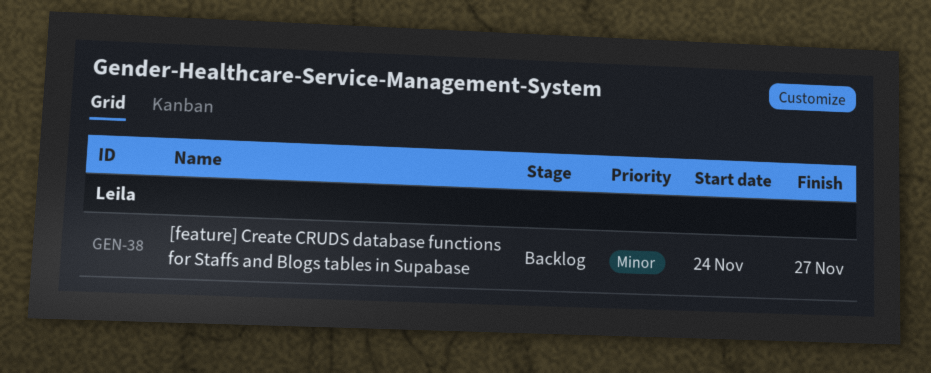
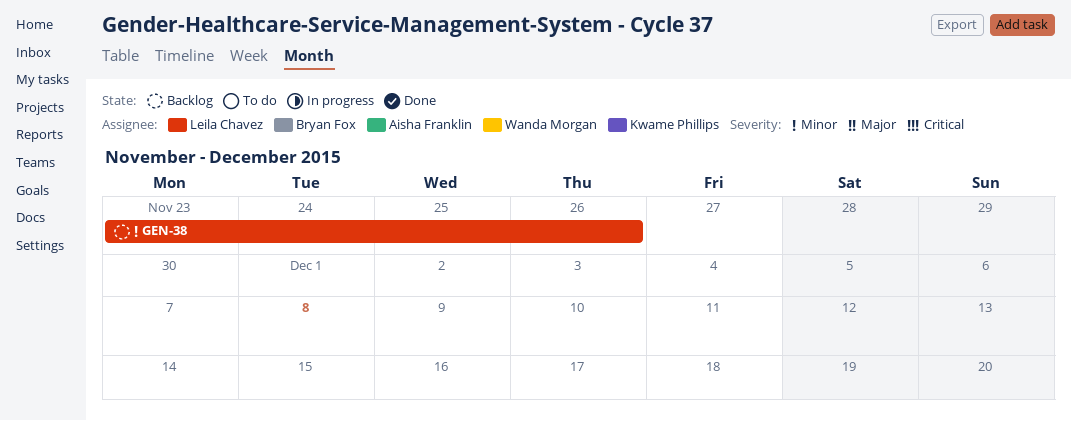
GEN-38, start: Nov 24 -> Nov 23
GEN-38, due: Nov 27 -> Nov 26

